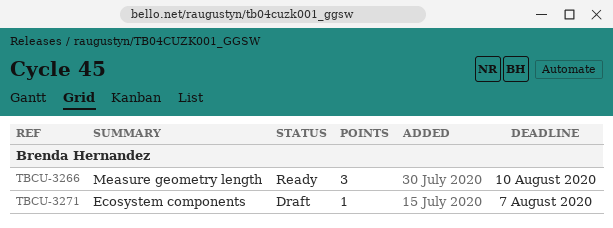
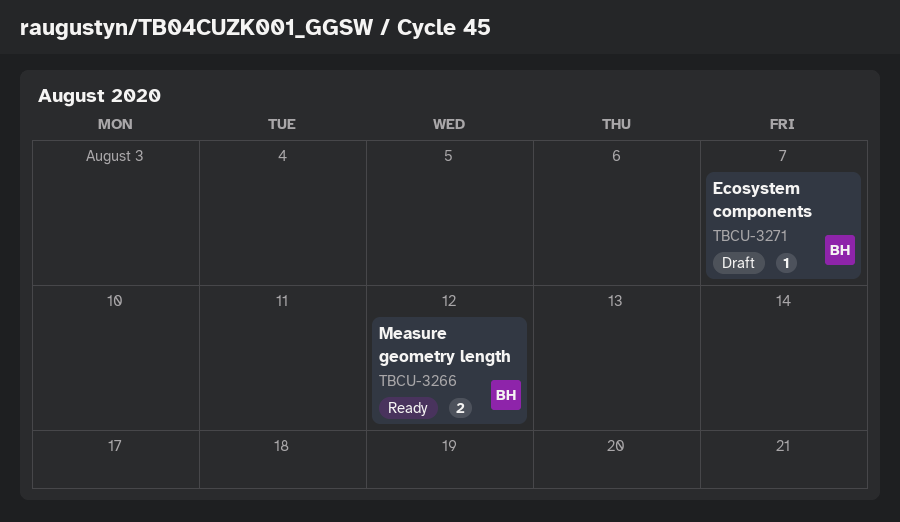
TBCU-3266, estimate: 3 -> 2
TBCU-3266, due: Aug 10 -> Aug 12

